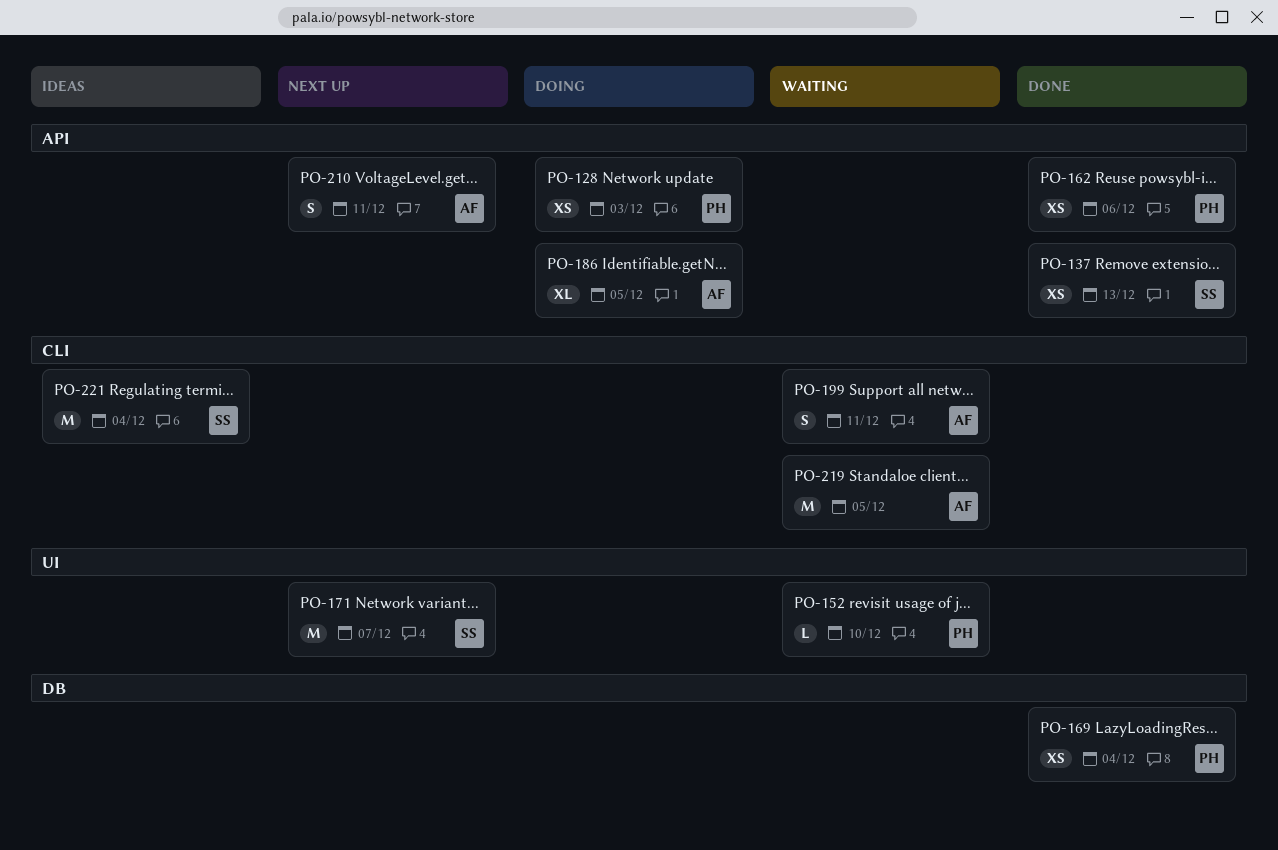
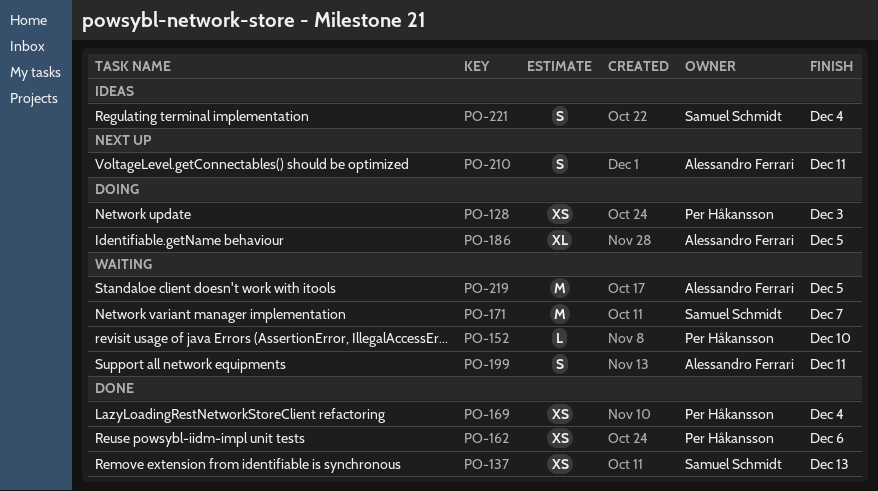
PO-171, status: Next up -> Waiting
PO-221, estimate: M -> S

